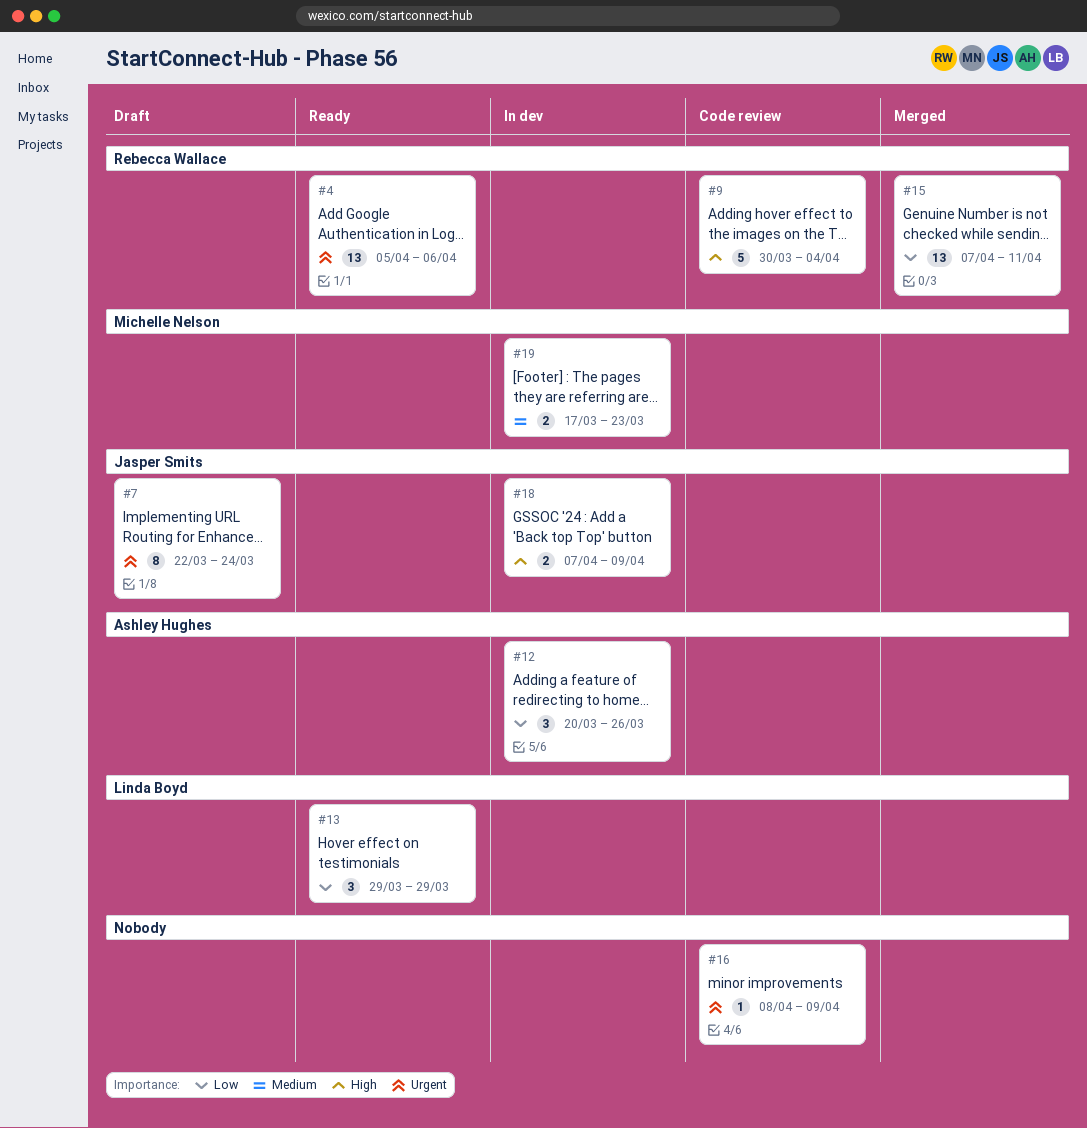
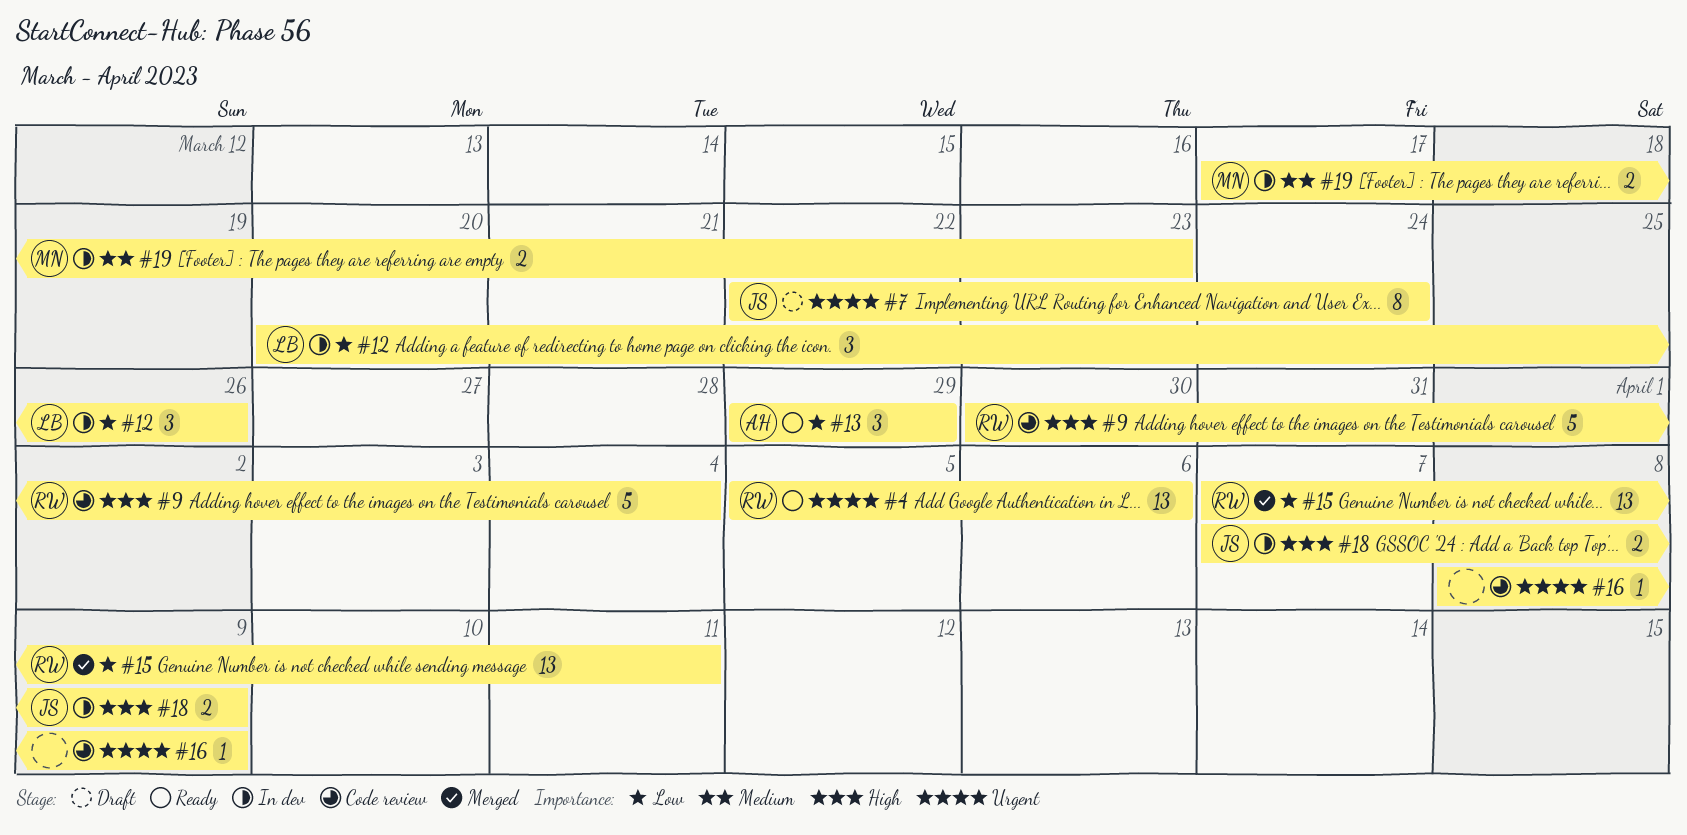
#12, owner: Ashley Hughes -> Linda Boyd
#13, owner: Linda Boyd -> Ashley Hughes

